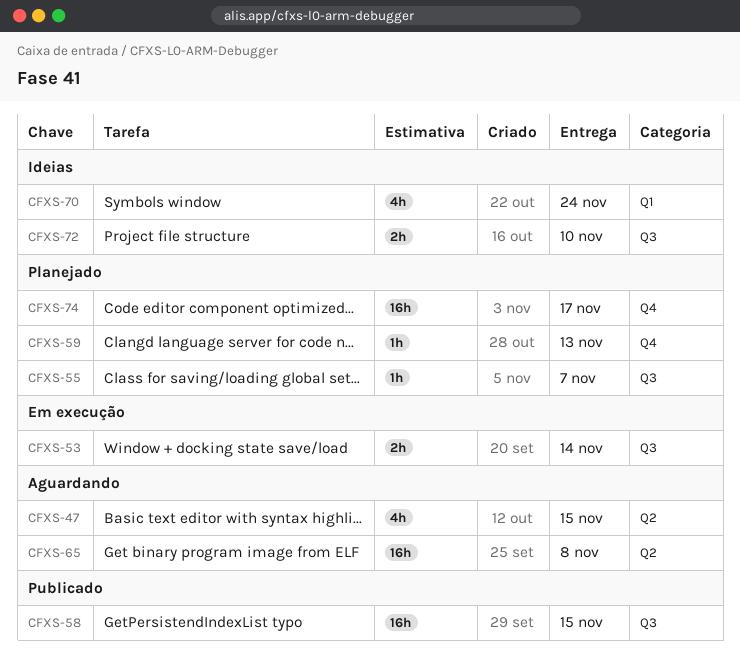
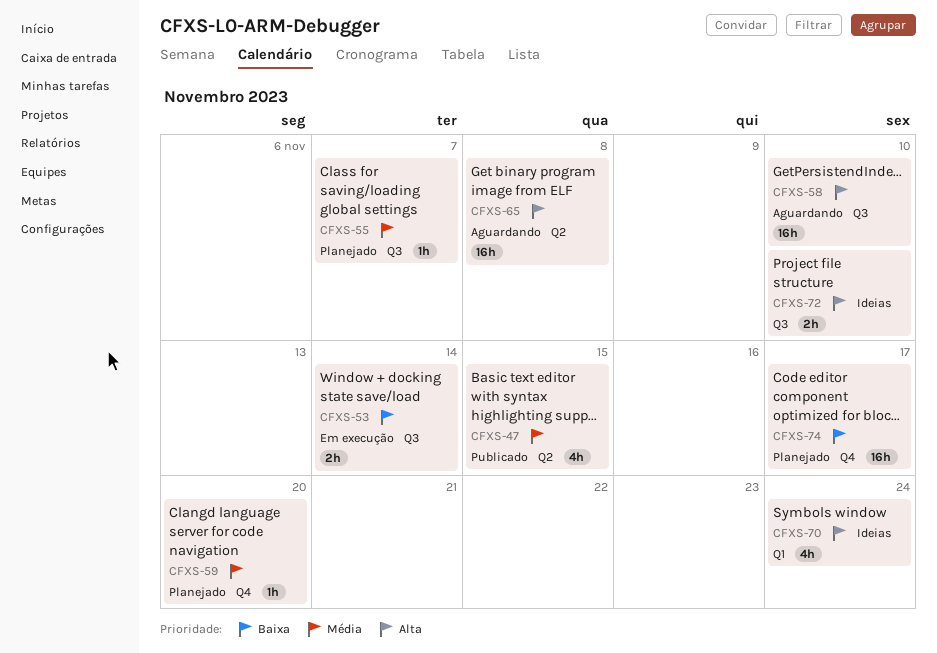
CFXS-47, status: Aguardando -> Publicado
CFXS-58, status: Publicado -> Aguardando
CFXS-58, due: Nov 15 -> Nov 10
CFXS-59, due: Nov 13 -> Nov 20

